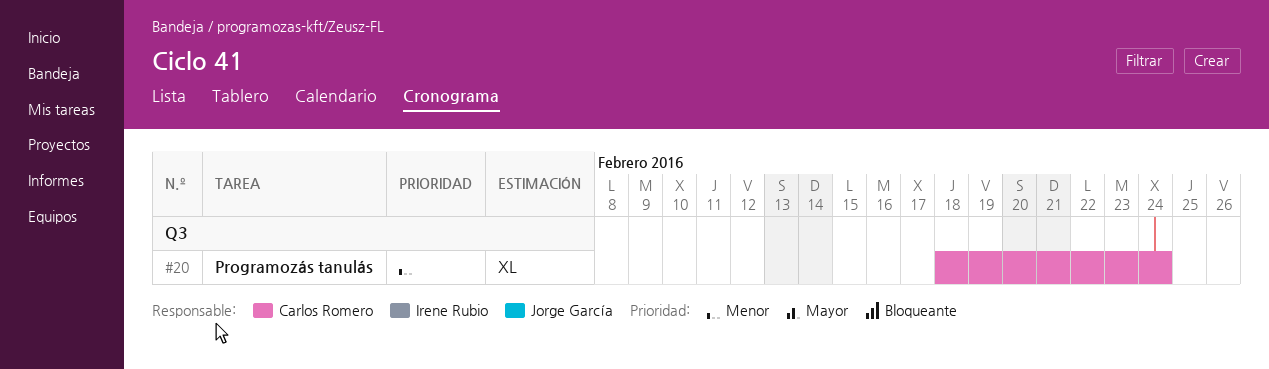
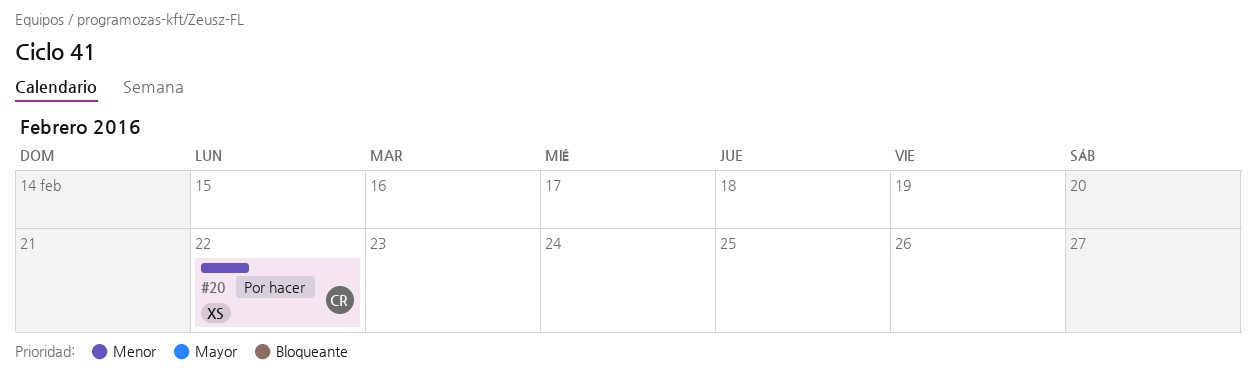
#20, estimate: XL -> XS
#20, due: Feb 24 -> Feb 22

